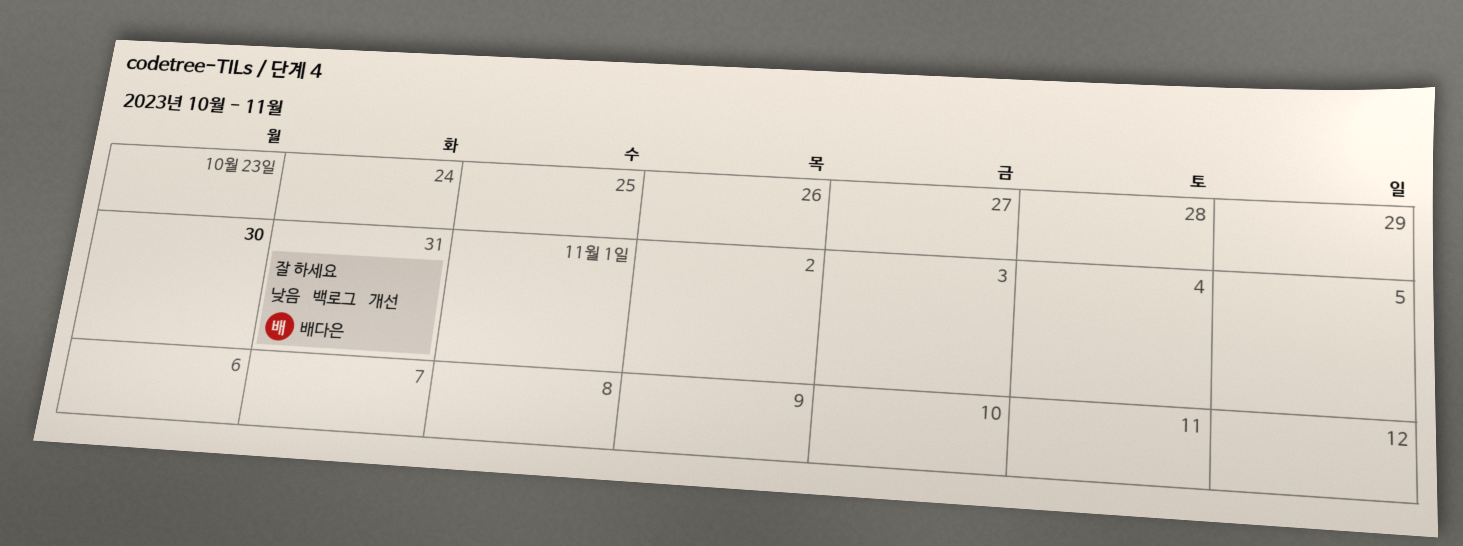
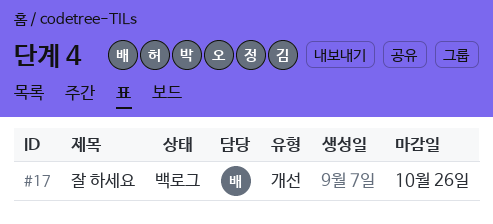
잘 하세요, due: Oct 31 -> Oct 26

